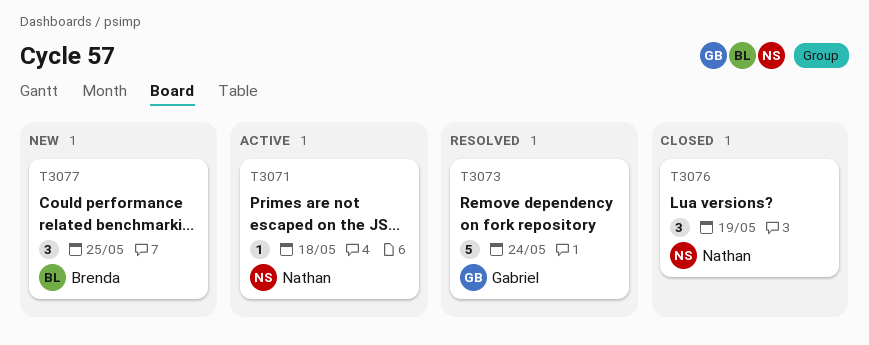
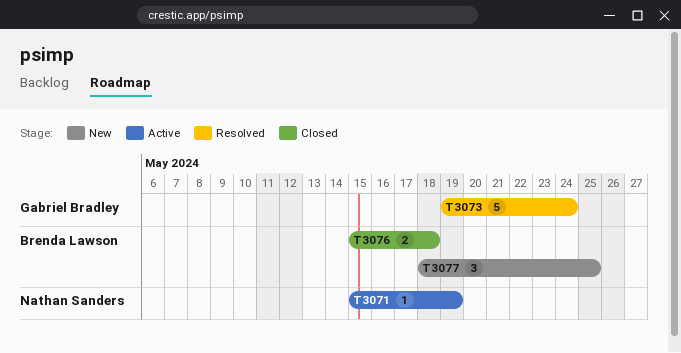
T3071, due: May 18 -> May 19
T3076, owner: Nathan Sanders -> Brenda Lawson
T3076, estimate: 3 -> 2
T3076, due: May 19 -> May 18

